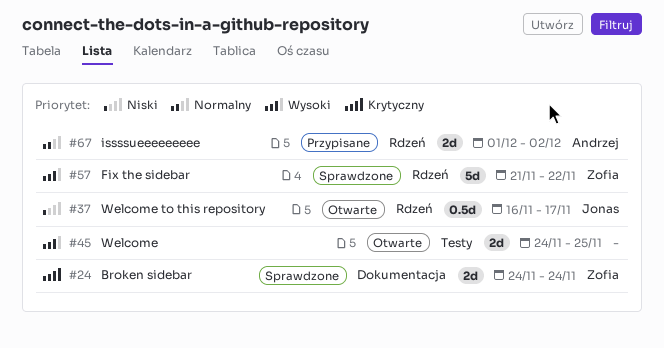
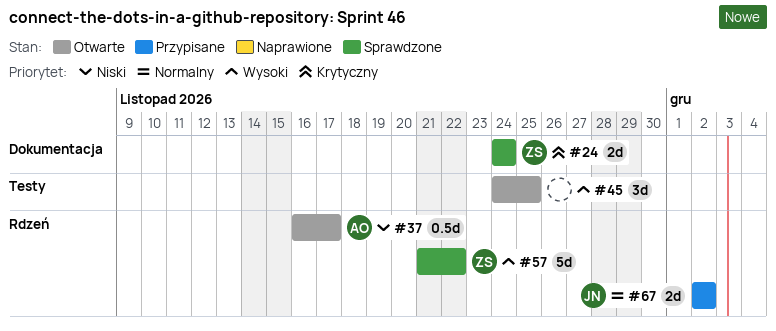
#37, owner: Jonas -> Andrzej
#45, estimate: 2d -> 3d
#67, owner: Andrzej -> Jonas
#67, start: Dec 1 -> Dec 2

